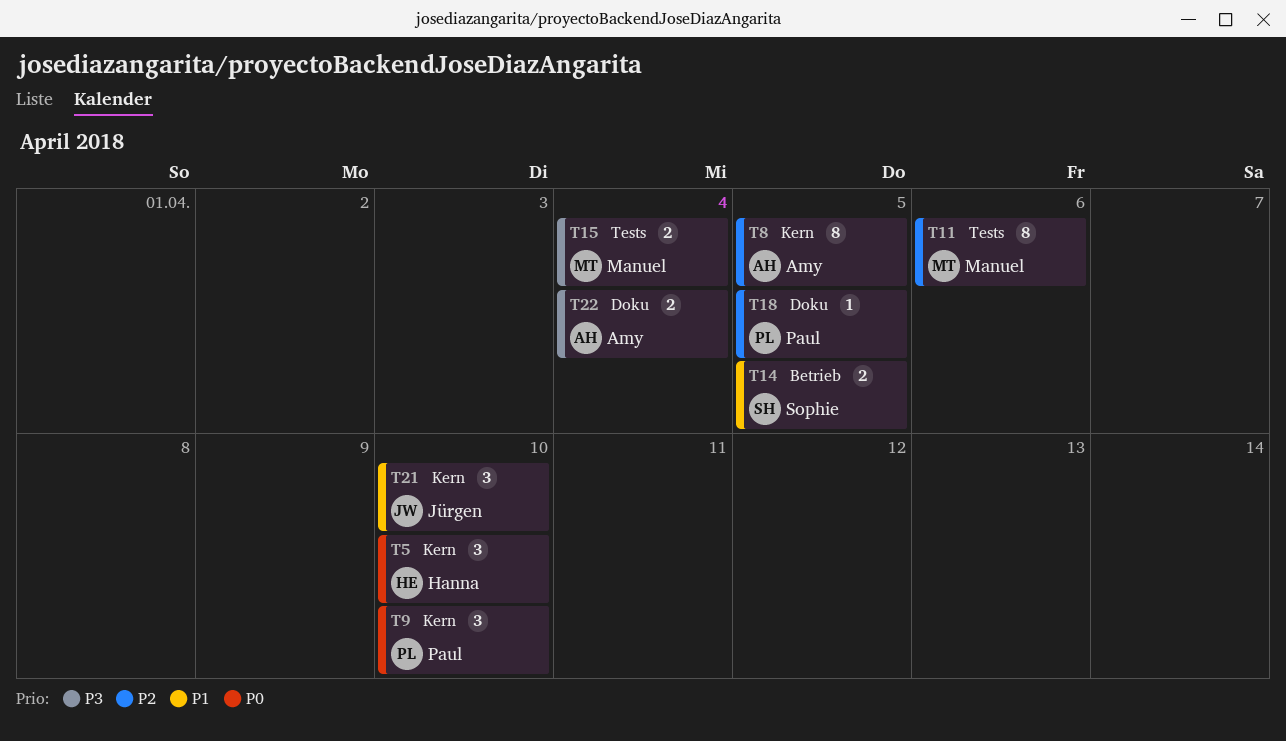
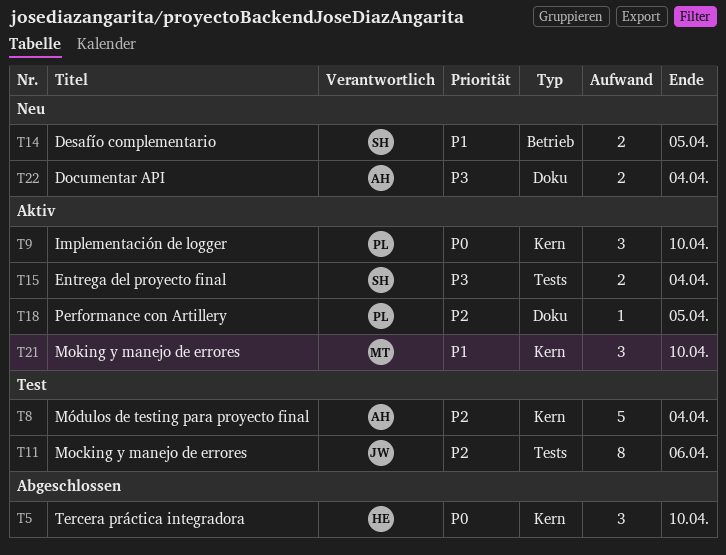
T8, estimate: 8 -> 5
T8, due: Apr 5 -> Apr 4
T11, owner: Manuel -> Jürgen
T15, owner: Manuel -> Sophie
T21, owner: Jürgen -> Manuel

